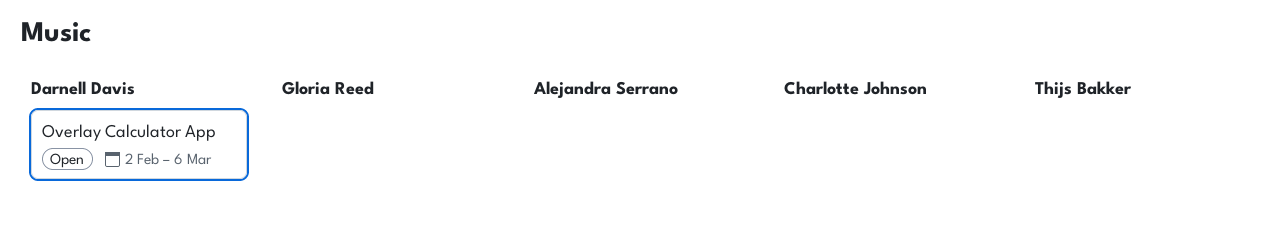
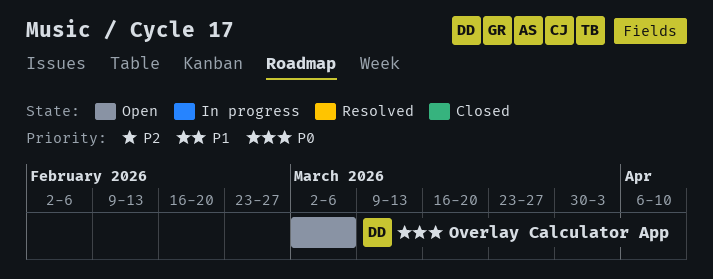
Overlay Calculator App, start: Feb 2 -> Mar 2

